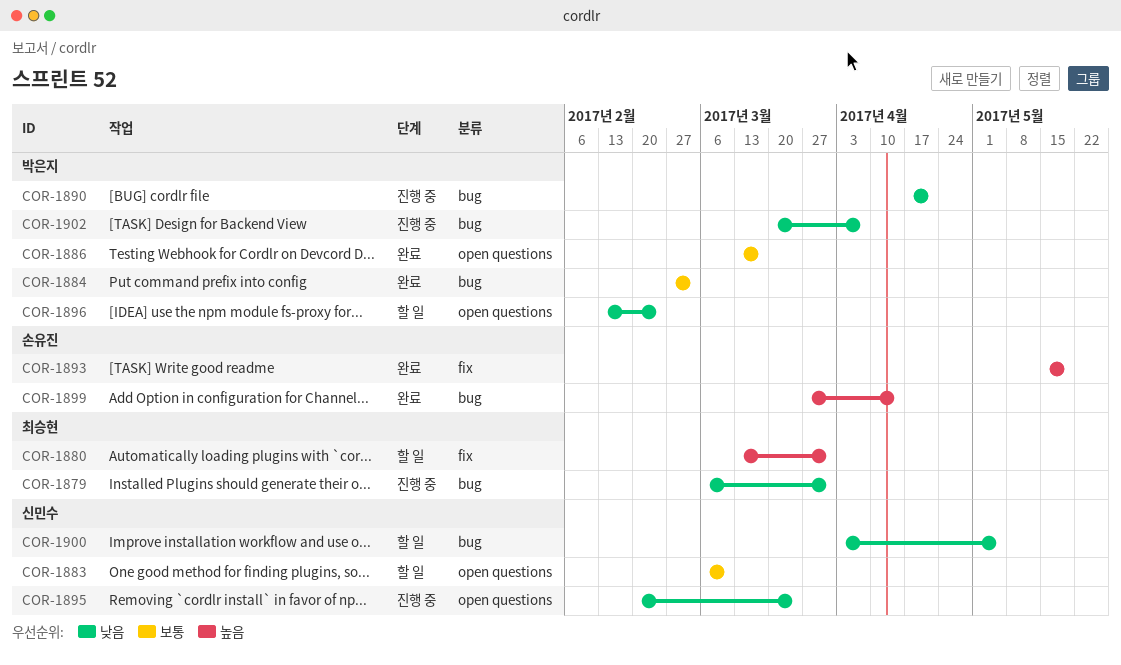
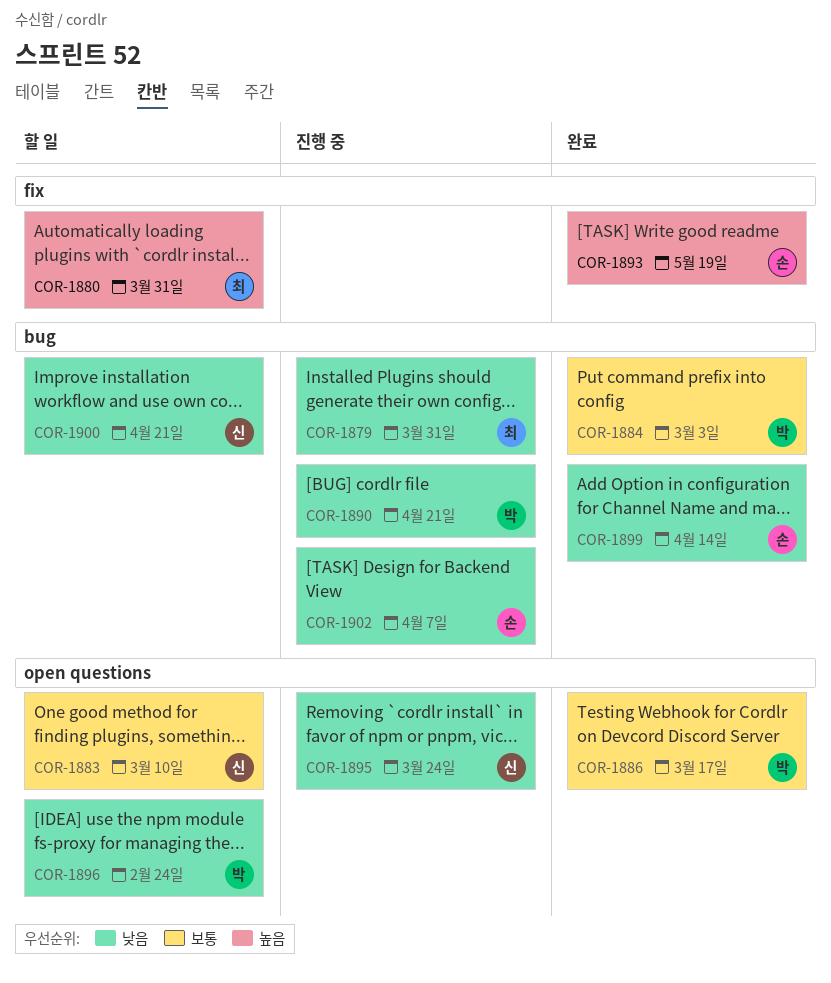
COR-1899, priority: 높음 -> 낮음
COR-1900, due: May 5 -> Apr 21
COR-1902, owner: 박은지 -> 손유진

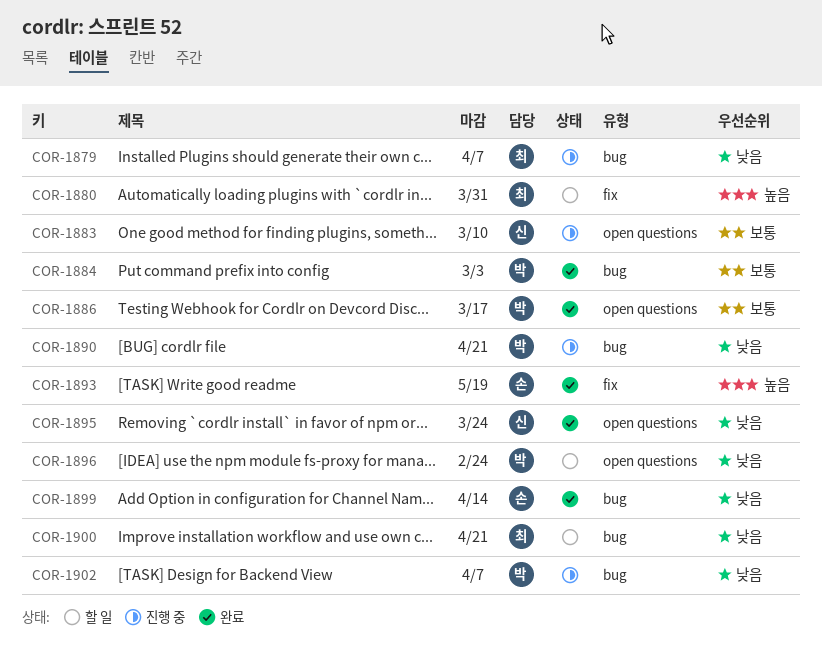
COR-1879, due: Mar 31 -> Apr 7
COR-1883, status: 할 일 -> 진행 중
COR-1895, status: 진행 중 -> 완료
COR-1900, owner: 신 -> 최
COR-1902, owner: 손 -> 박

